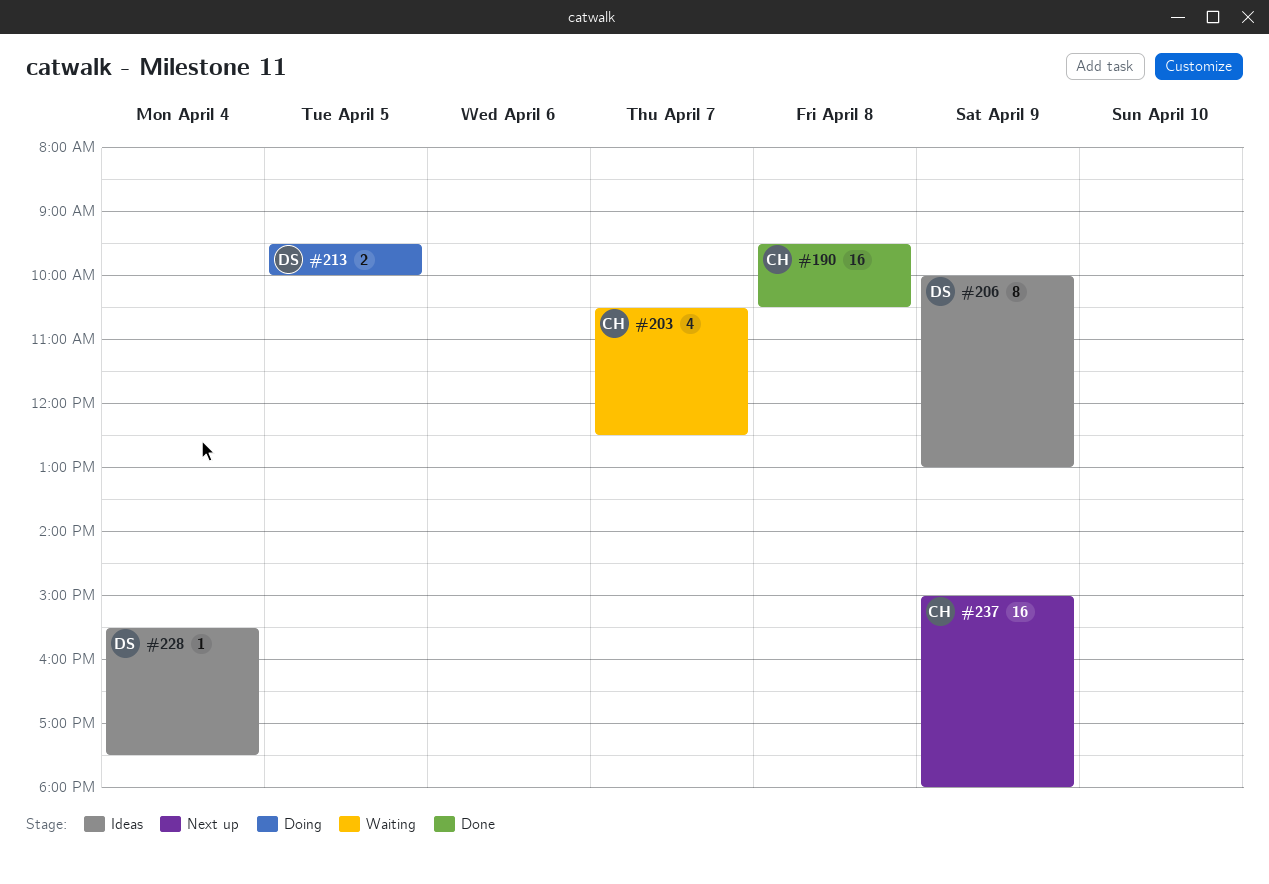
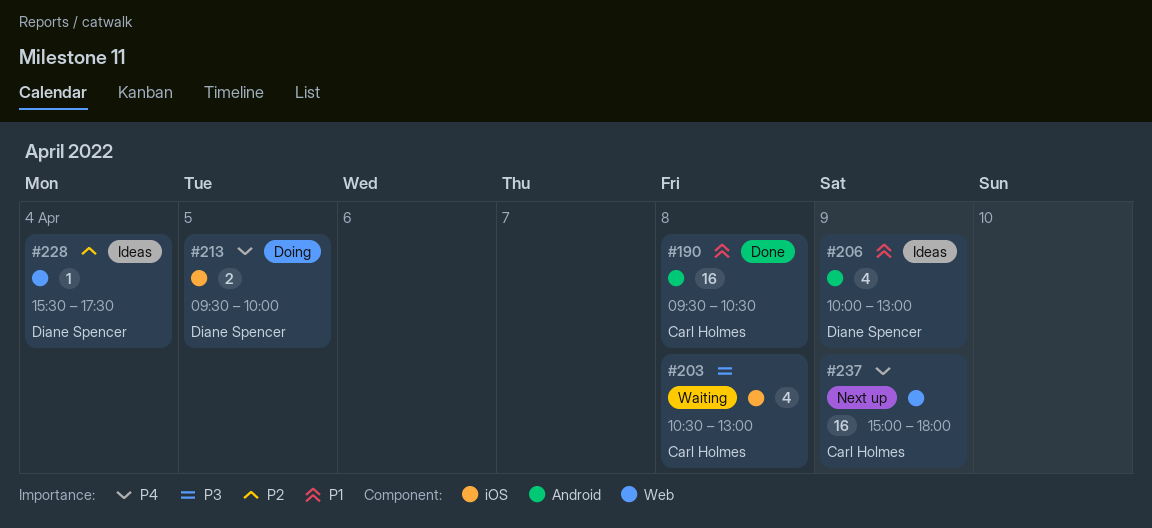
#203, day: Apr 7 -> Apr 8
#203, ends: 12:30 -> 13:00
#206, estimate: 8 -> 4

